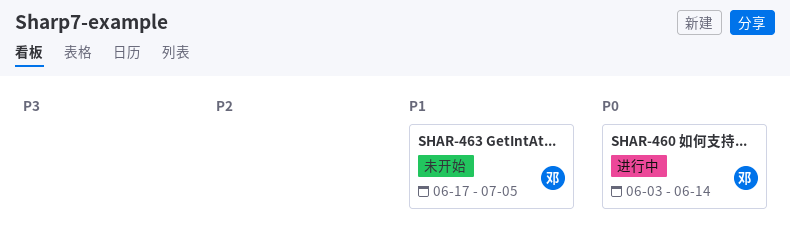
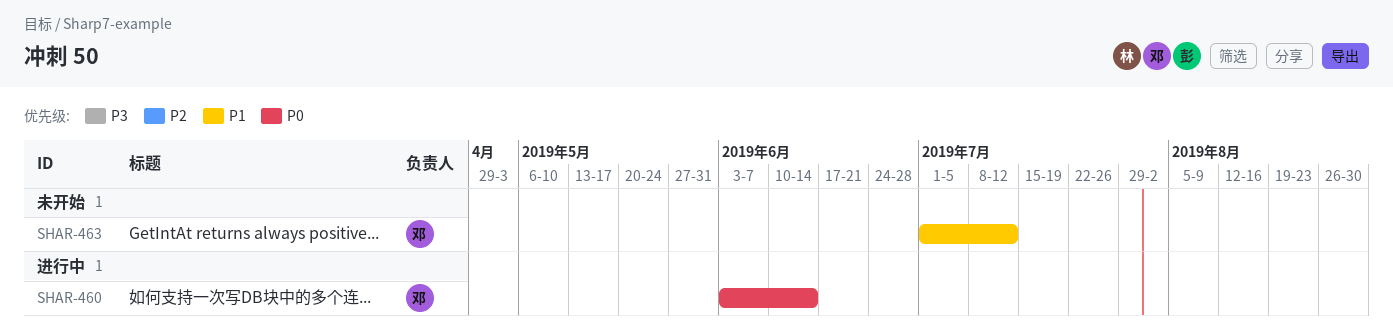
SHAR-463, start: Jun 17 -> Jul 1
SHAR-463, due: Jul 5 -> Jul 12

